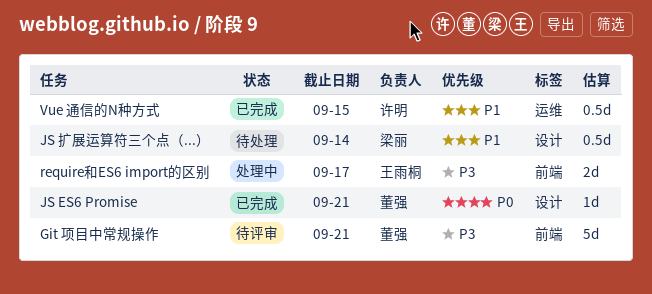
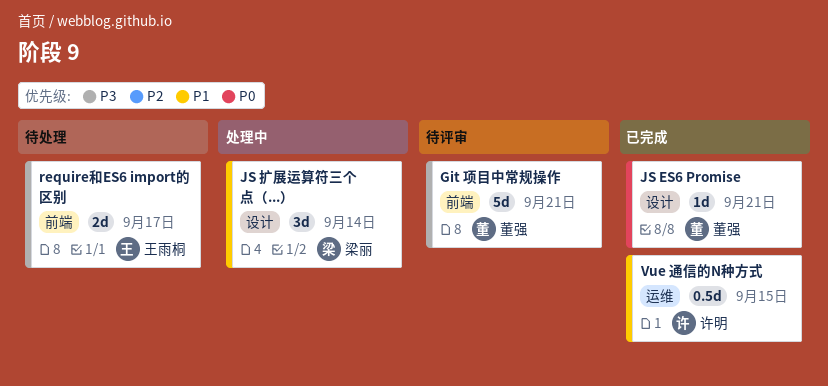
JS 扩展运算符三个点（...）, status: 待处理 -> 处理中
JS 扩展运算符三个点（...）, estimate: 0.5d -> 3d
require和ES6 import的区别, status: 处理中 -> 待处理

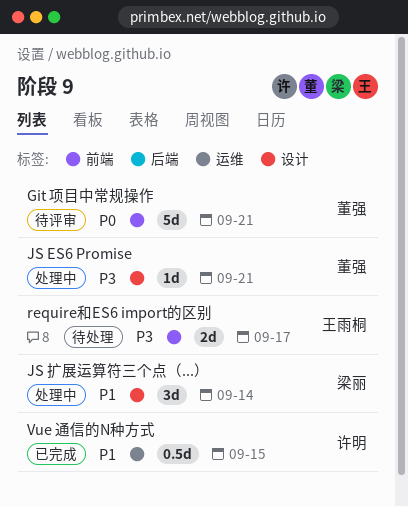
Git 项目中常规操作, priority: P3 -> P0
JS ES6 Promise, status: 已完成 -> 处理中
JS ES6 Promise, priority: P0 -> P3

